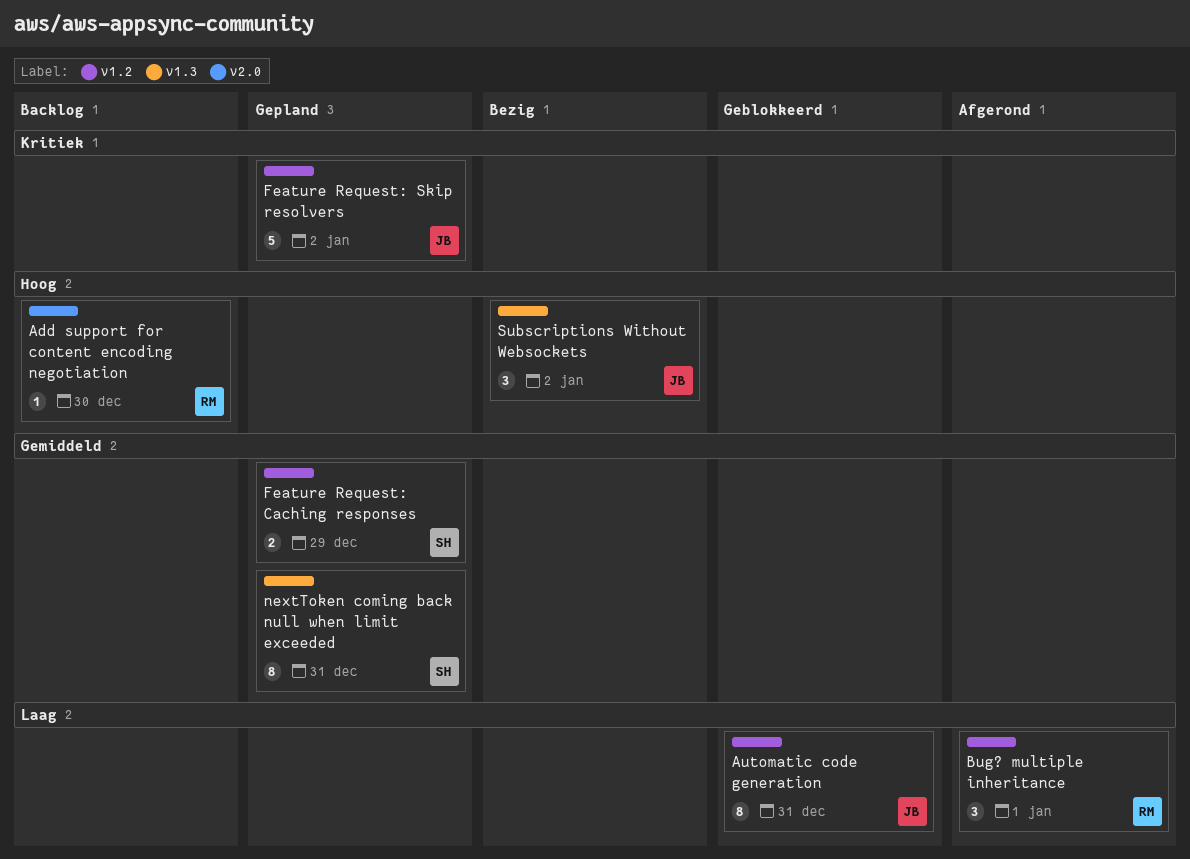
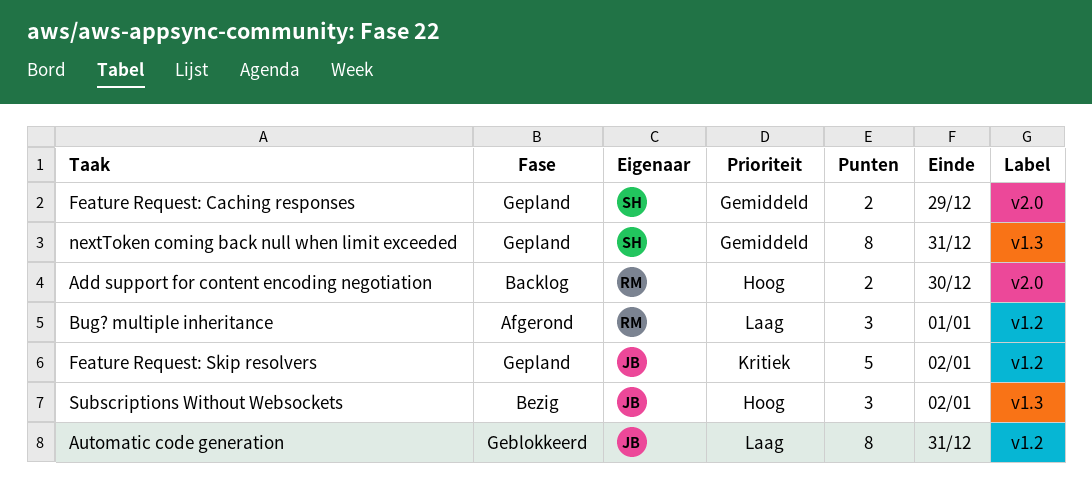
Add support for content encoding negotiation, estimate: 1 -> 2
Feature Request: Caching responses, label: v1.2 -> v2.0

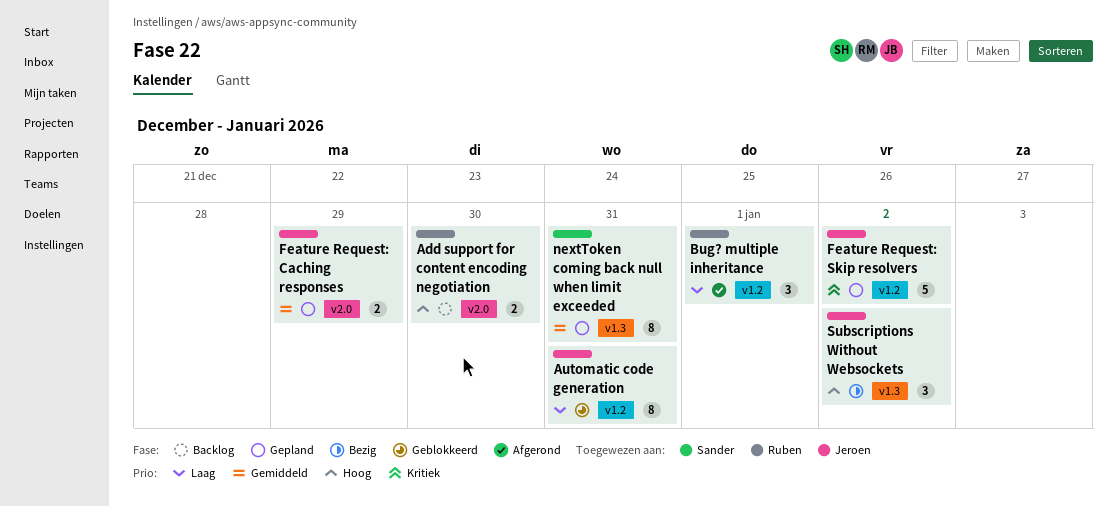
Feature Request: Caching responses, owner: Sander -> Jeroen

